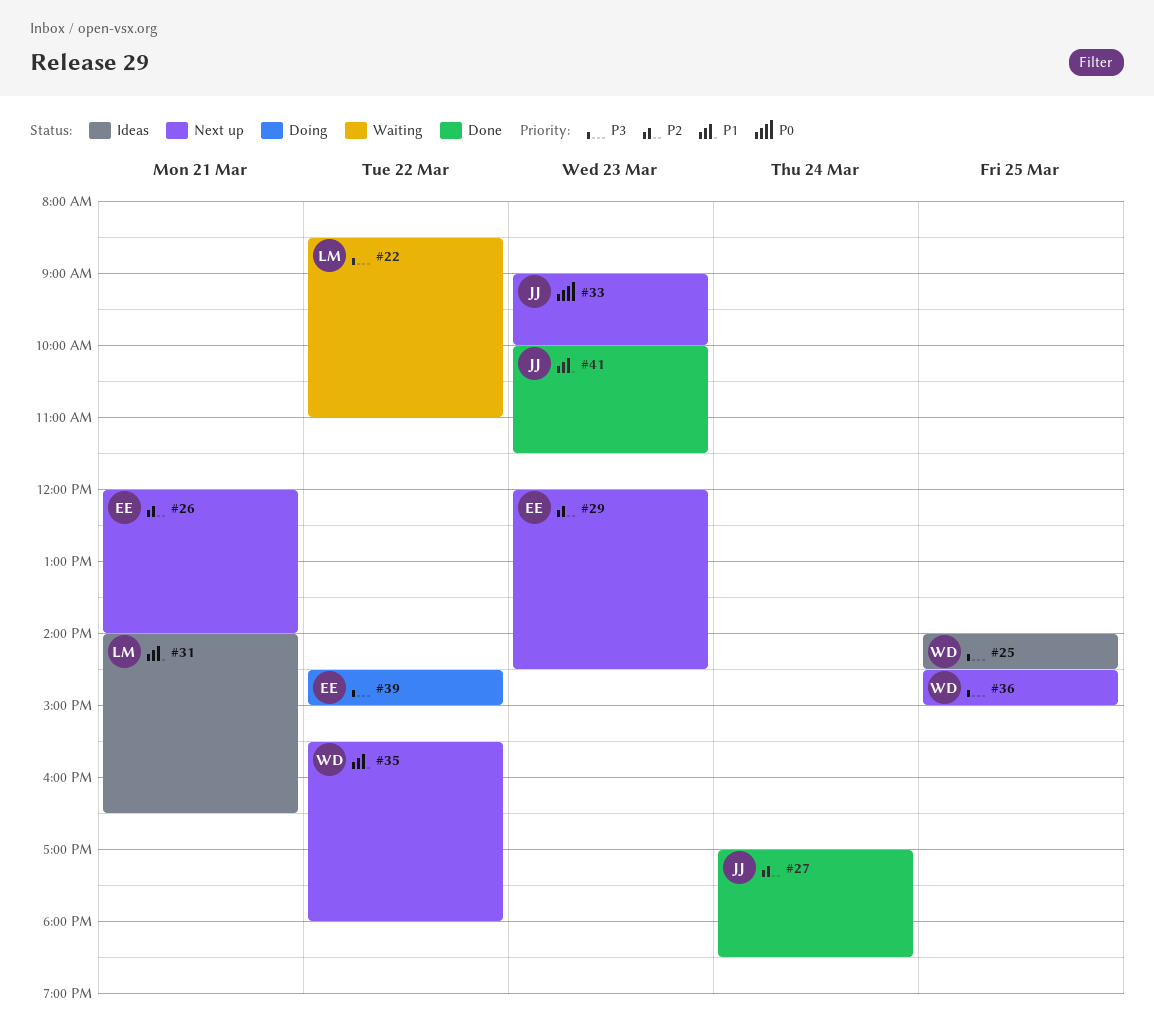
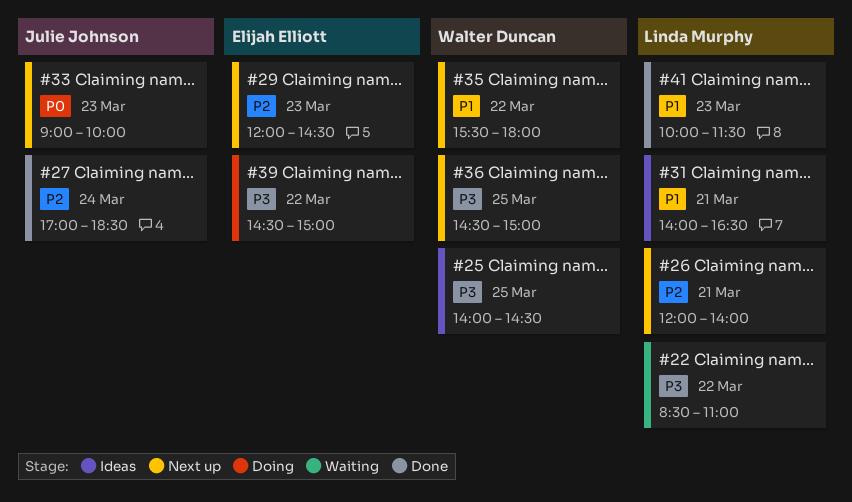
#26, owner: Elijah Elliott -> Linda Murphy
#41, owner: Julie Johnson -> Linda Murphy

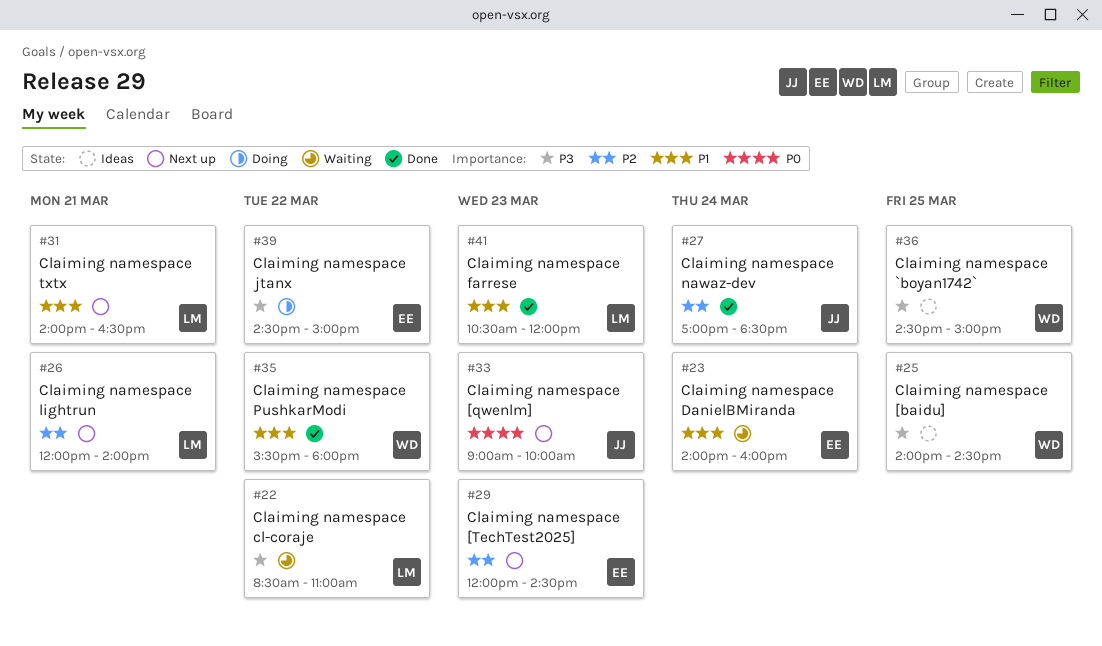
#23: none -> present
#31, status: Ideas -> Next up
#35, status: Next up -> Done
#36, status: Next up -> Ideas
#41, begins: 10:00 -> 10:30
#41, ends: 11:30 -> 12:00

